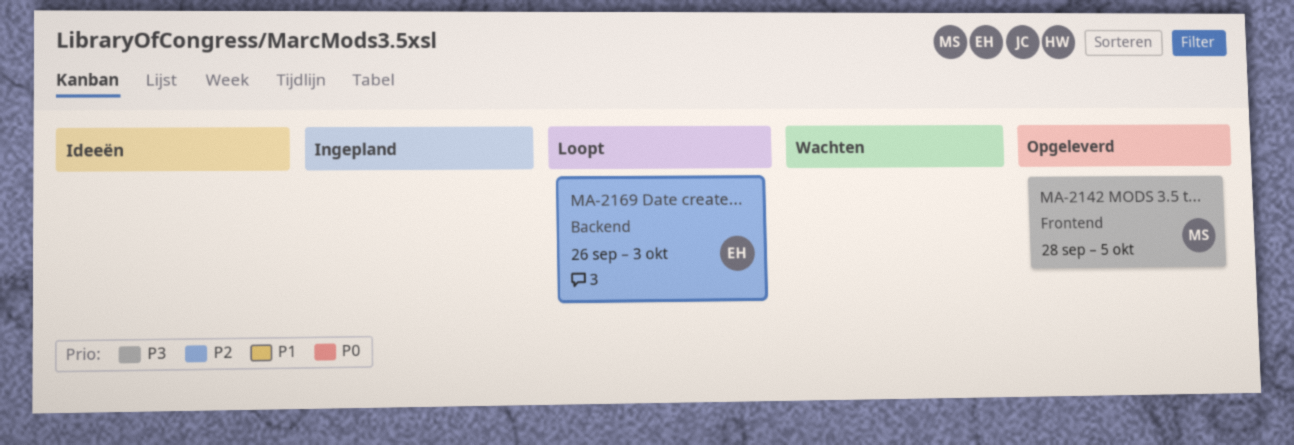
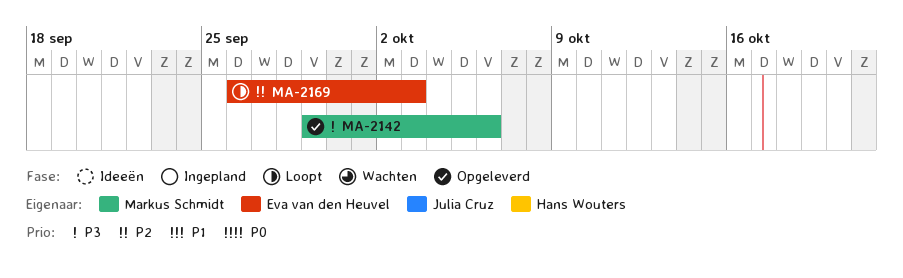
MA-2142, start: Sep 28 -> Sep 29
MA-2142, due: Oct 5 -> Oct 6

